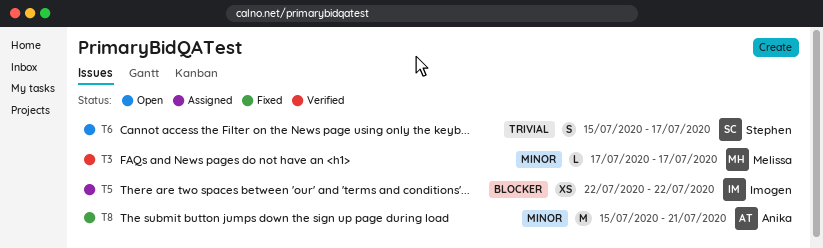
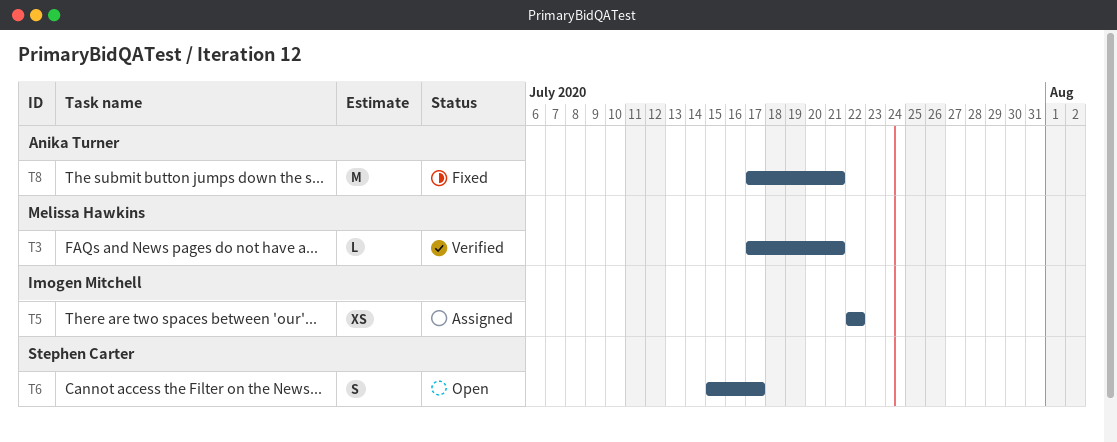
T3, due: Jul 17 -> Jul 21
T8, start: Jul 15 -> Jul 17

